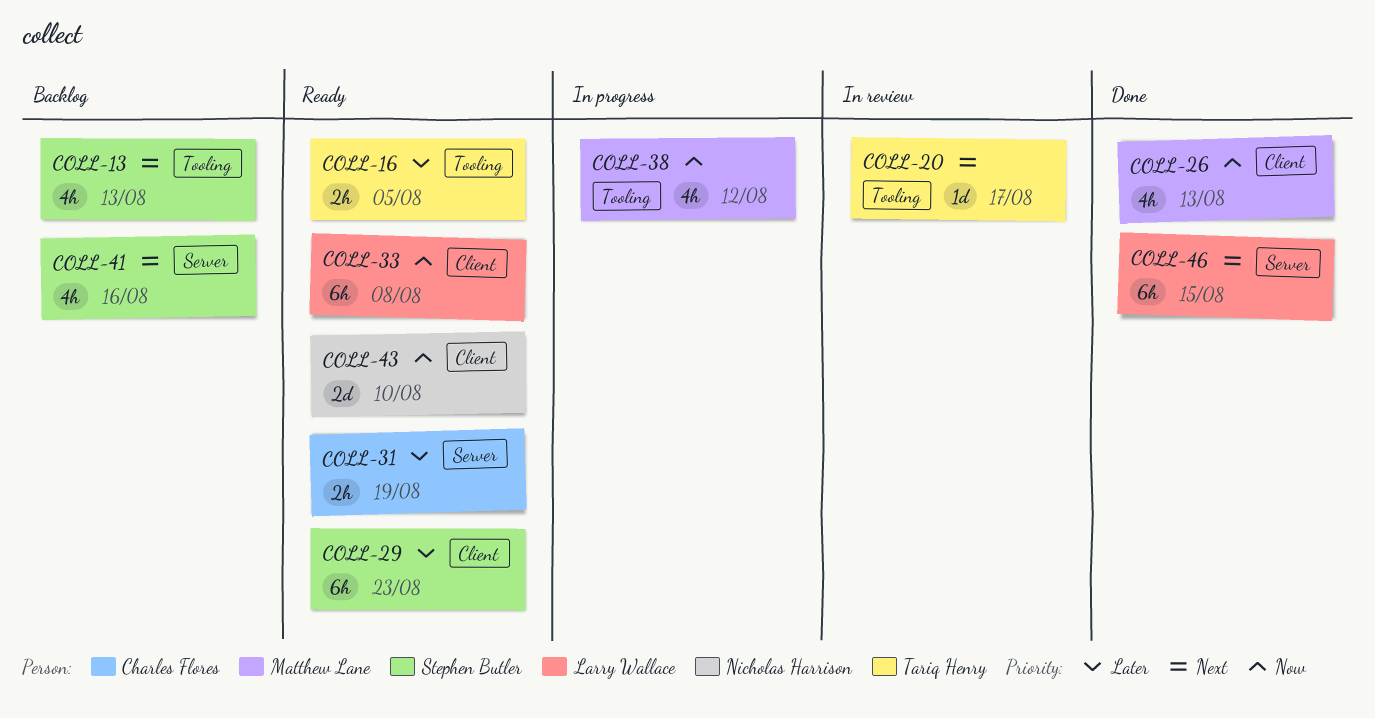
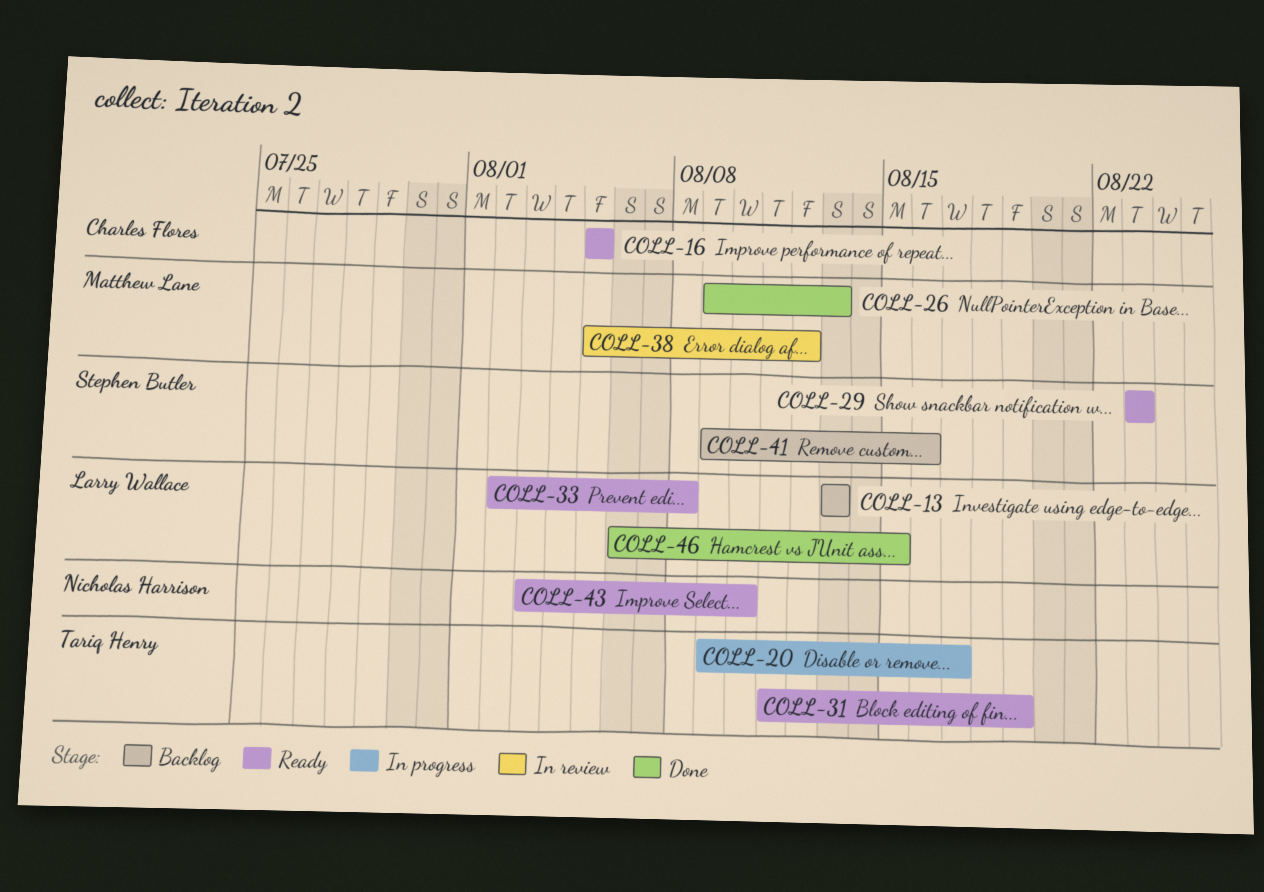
COLL-13, owner: Stephen Butler -> Larry Wallace
COLL-16, owner: Tariq Henry -> Charles Flores
COLL-20, status: In review -> In progress
COLL-31, owner: Charles Flores -> Tariq Henry
COLL-38, status: In progress -> In review

